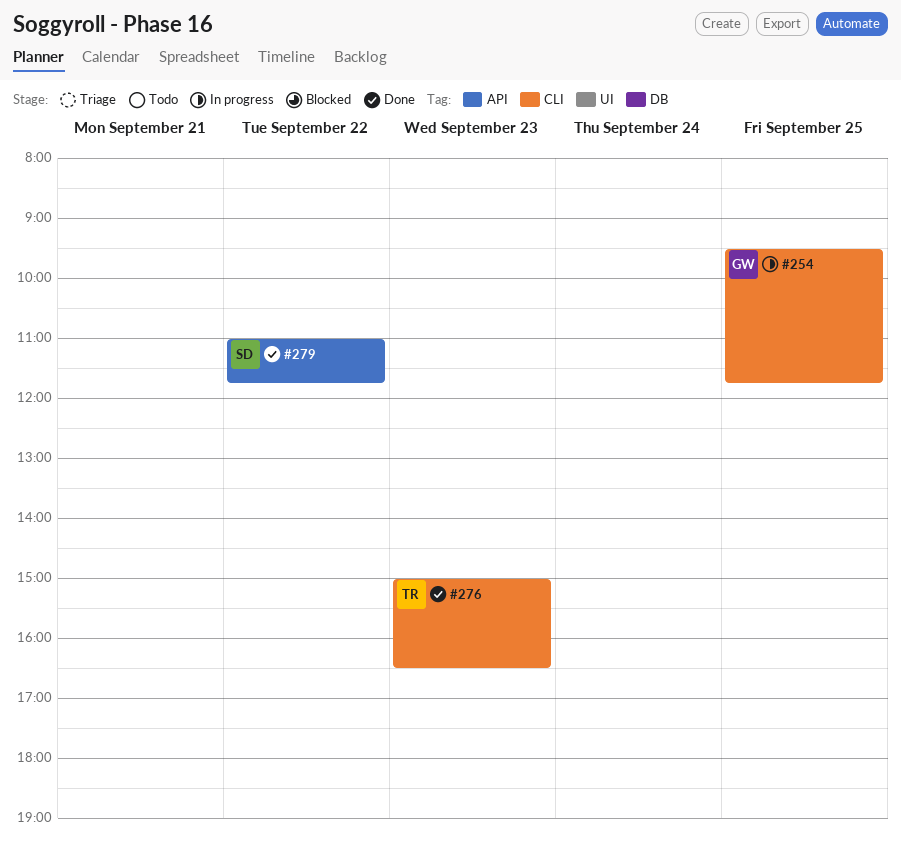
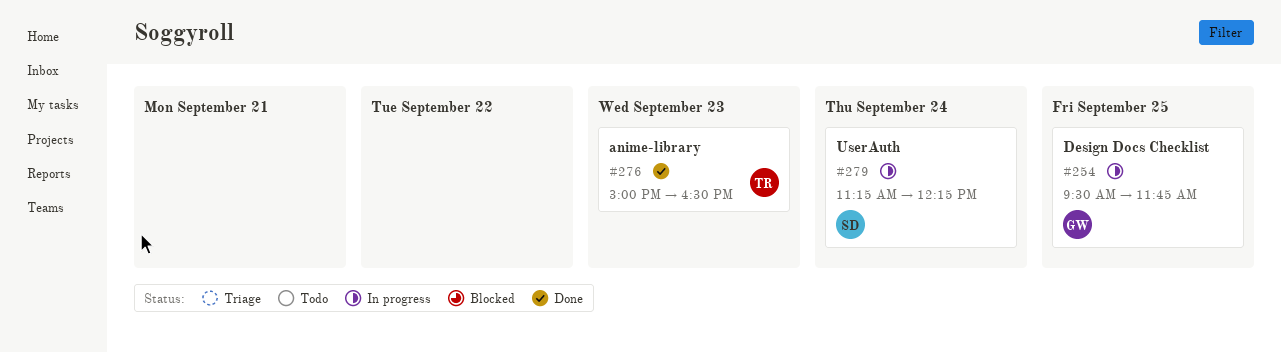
#279, status: Done -> In progress
#279, day: Sep 22 -> Sep 24
#279, begins: 11:00 -> 11:15
#279, ends: 11:45 -> 12:15

